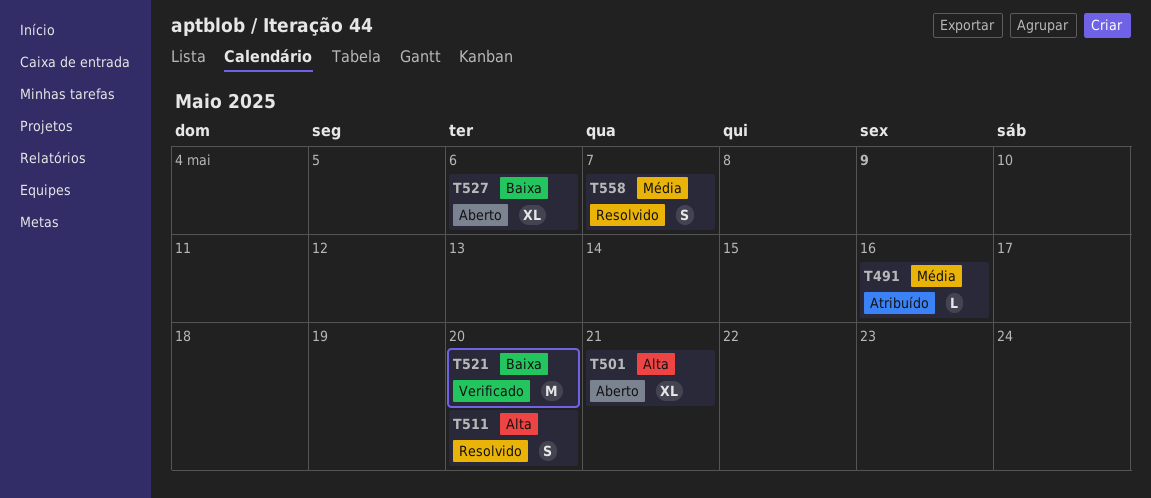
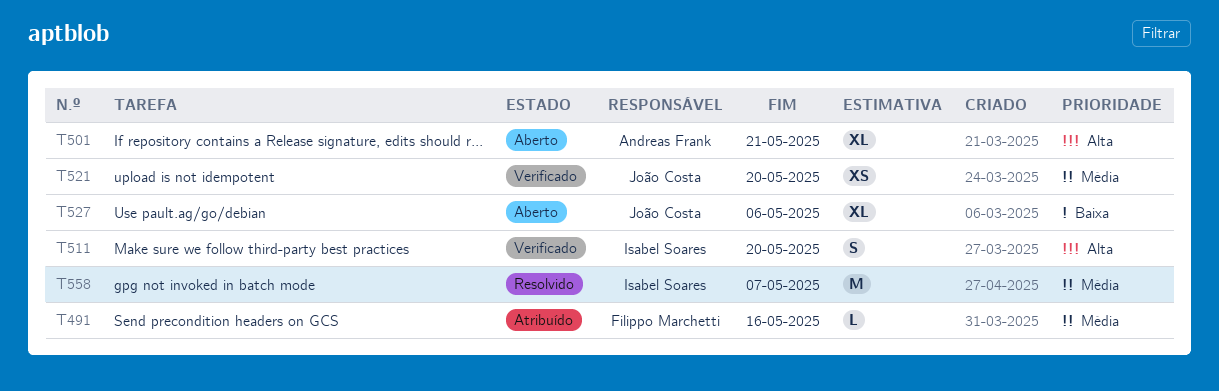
T511, status: Resolvido -> Verificado
T521, priority: Baixa -> Média
T521, estimate: M -> XS
T558, estimate: S -> M

